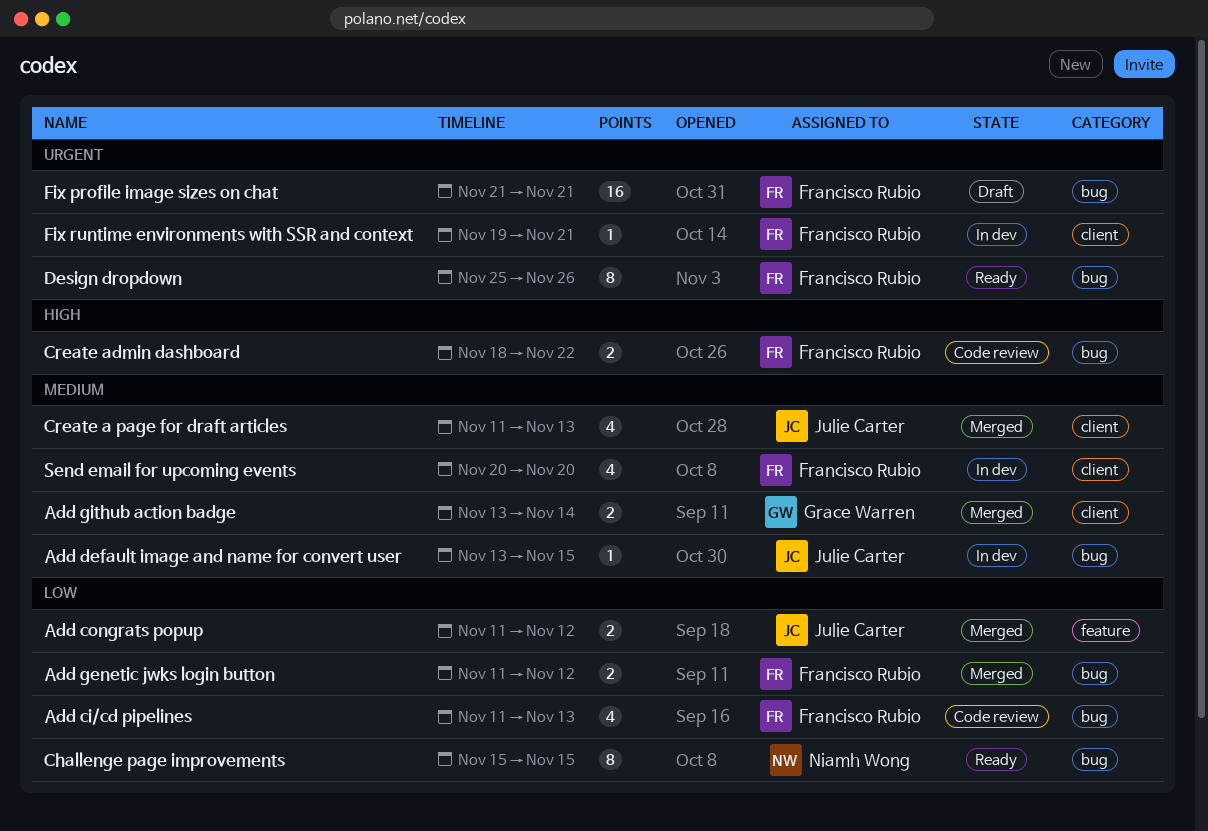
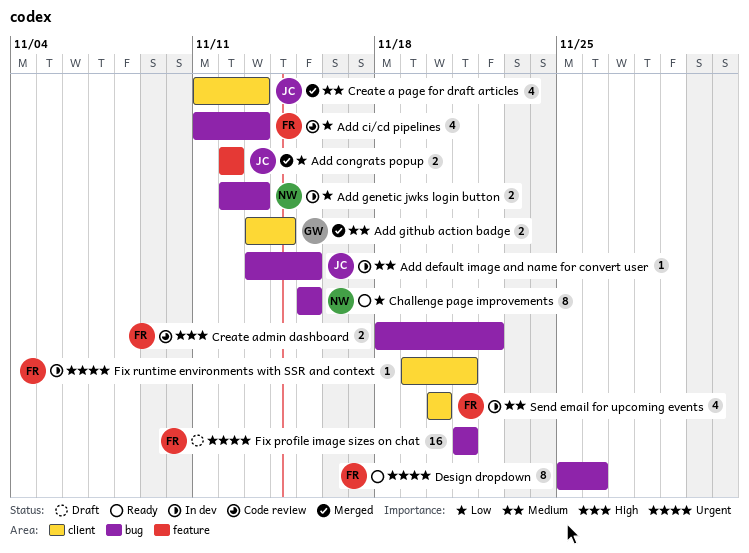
Add congrats popup, start: Nov 11 -> Nov 12
Add genetic jwks login button, status: Merged -> In dev
Add genetic jwks login button, owner: Francisco Rubio -> Niamh Wong
Add genetic jwks login button, start: Nov 11 -> Nov 12
Add genetic jwks login button, due: Nov 12 -> Nov 13

